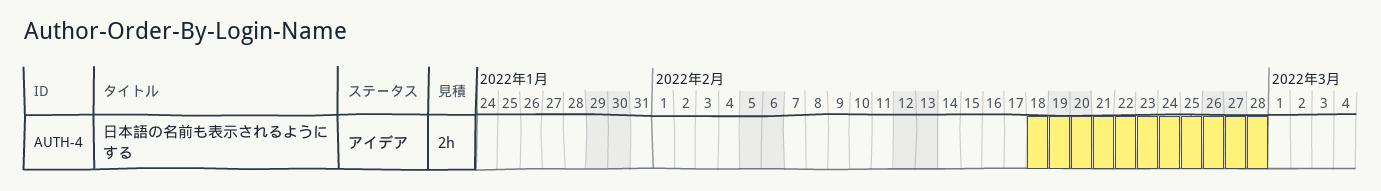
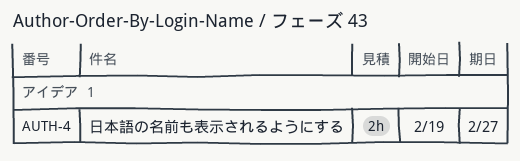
AUTH-4, start: Feb 18 -> Feb 19
AUTH-4, due: Feb 28 -> Feb 27

